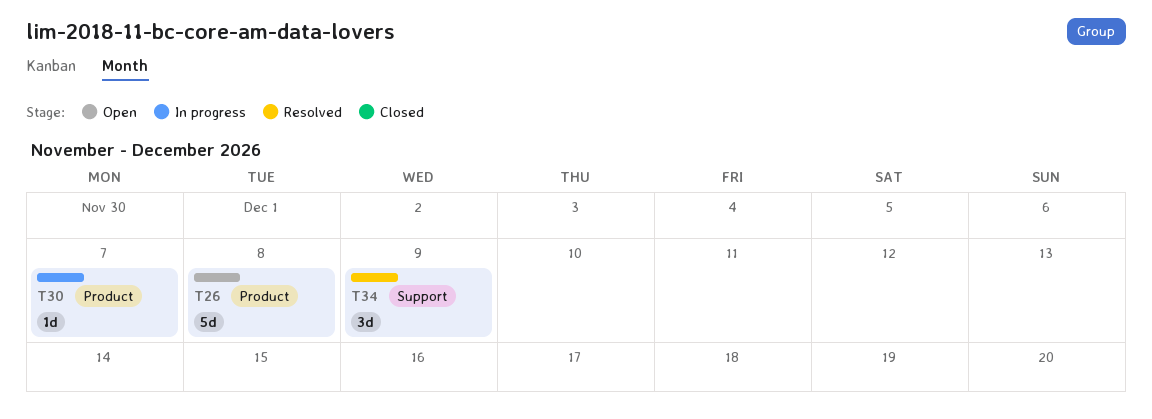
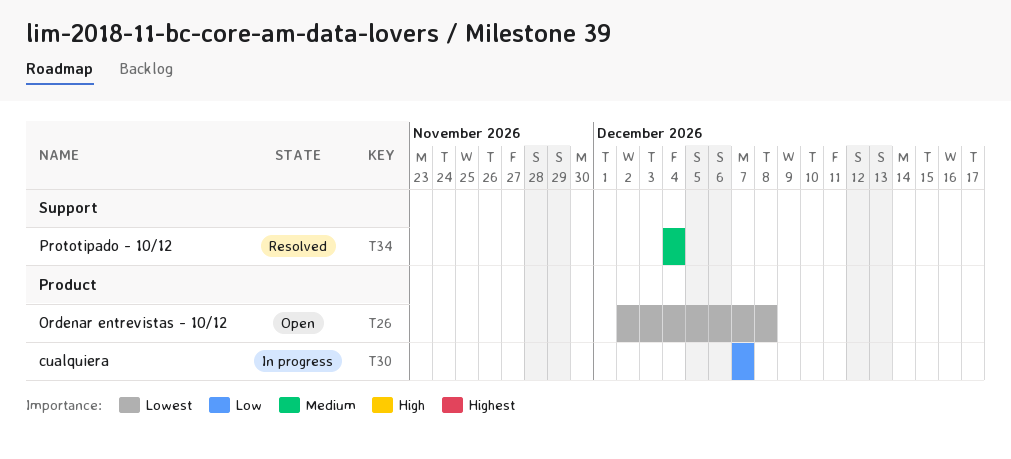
T34, due: Dec 9 -> Dec 4

